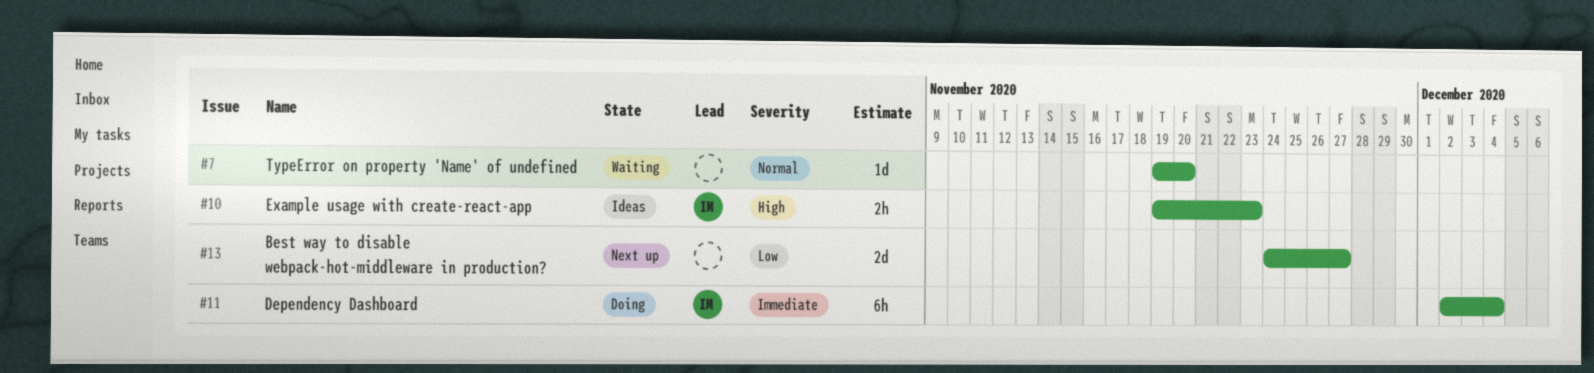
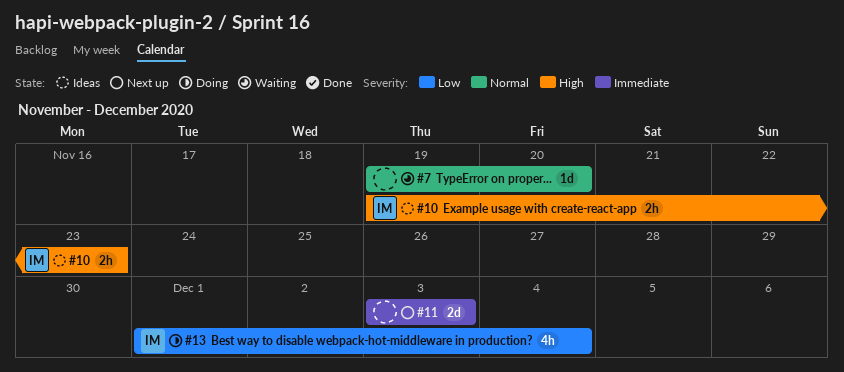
#11, status: Doing -> Next up
#11, owner: IM -> none
#11, estimate: 6h -> 2d
#11, start: Dec 2 -> Dec 3
#11, due: Dec 4 -> Dec 3
#13, status: Next up -> Doing
#13, owner: none -> IM
#13, estimate: 2d -> 4h
#13, start: Nov 24 -> Dec 1
#13, due: Nov 27 -> Dec 4

